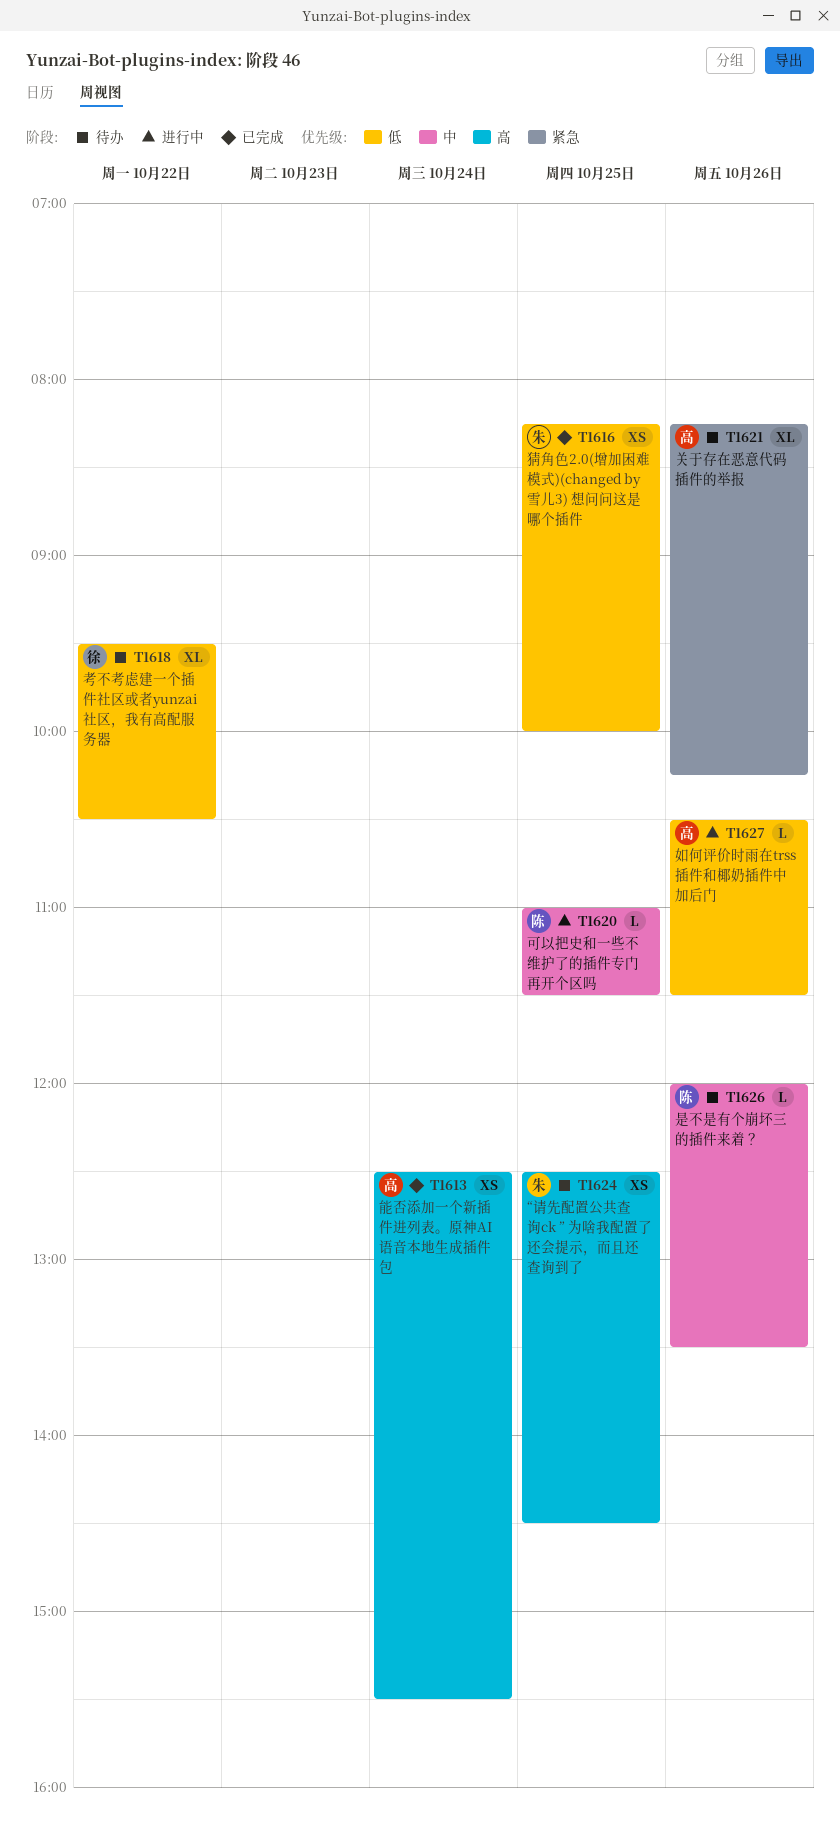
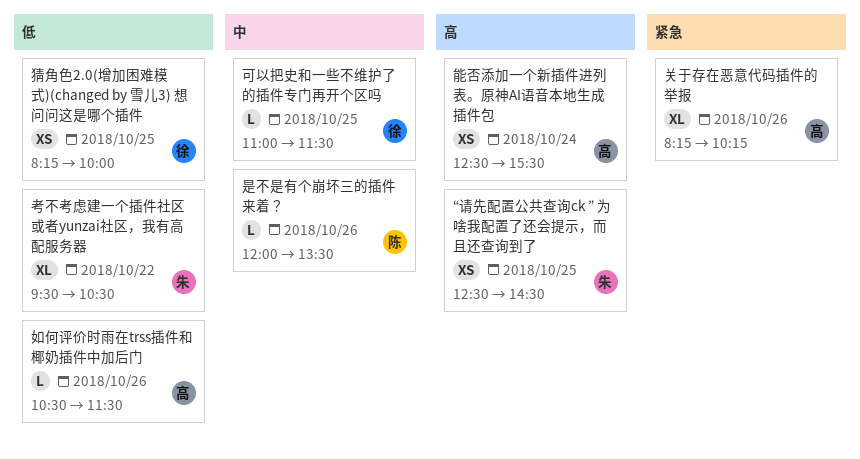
可以把史和一些不维护了的插件专门再开个区吗, owner: 陈 -> 徐
猜角色2.0(增加困难模式)(changed by 雪儿3) 想问问这是哪个插件, owner: 朱 -> 徐
考不考虑建一个插件社区或者yunzai社区，我有高配服务器, owner: 徐 -> 朱

